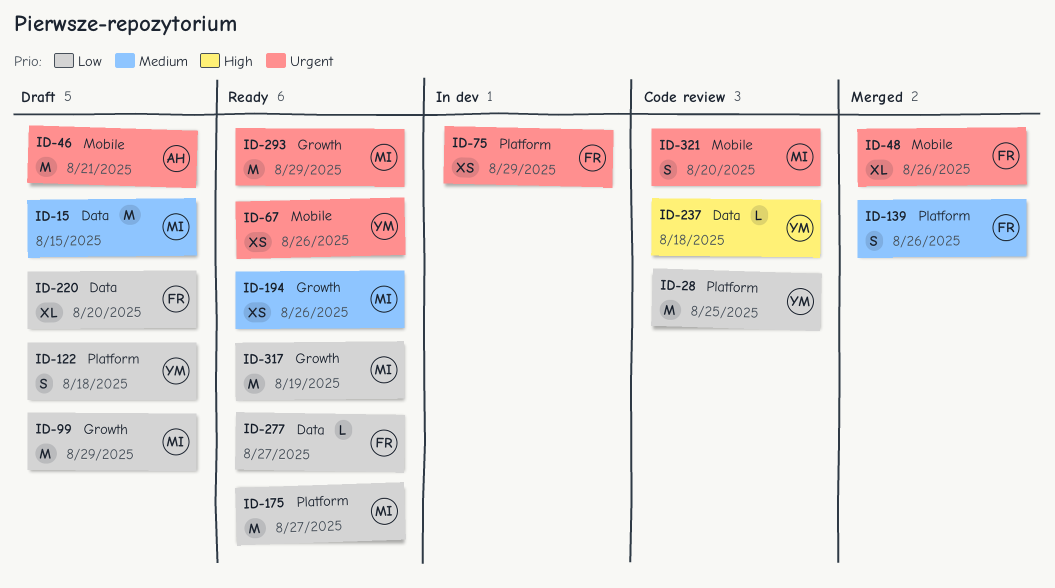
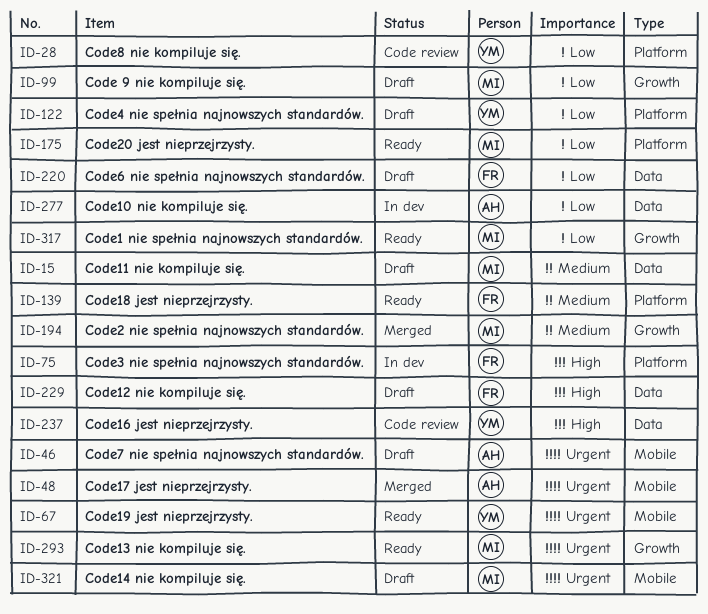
ID-48, owner: FR -> AH
ID-75, priority: Urgent -> High
ID-139, status: Merged -> Ready
ID-194, status: Ready -> Merged
ID-229: none -> present
ID-277, status: Ready -> In dev
ID-277, owner: FR -> AH
ID-321, status: Code review -> Draft

